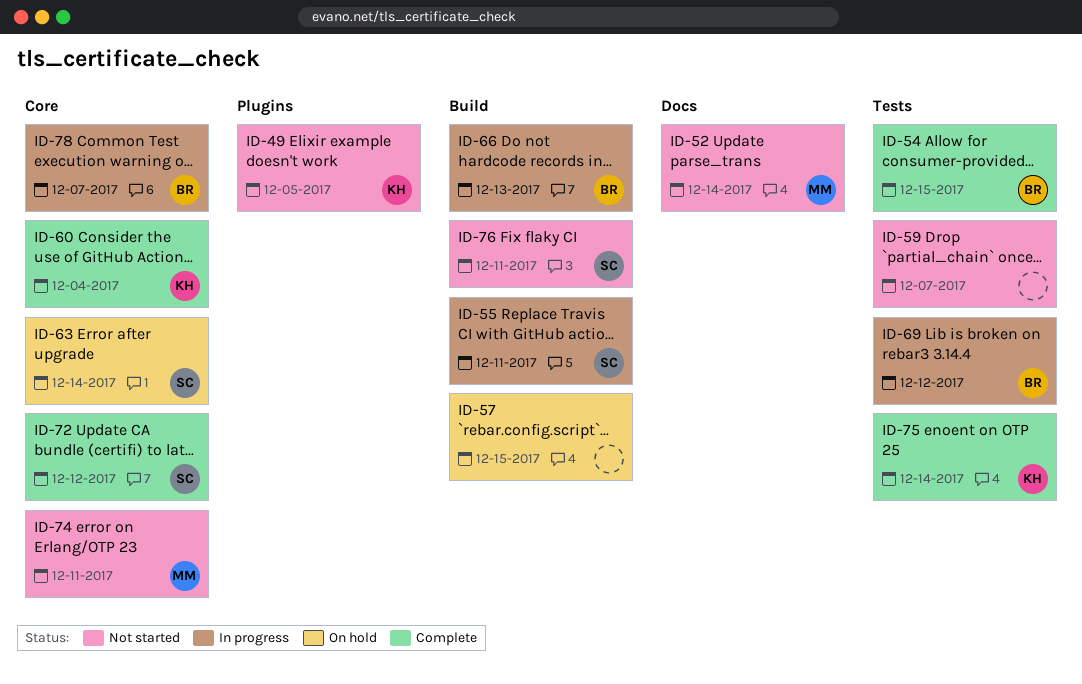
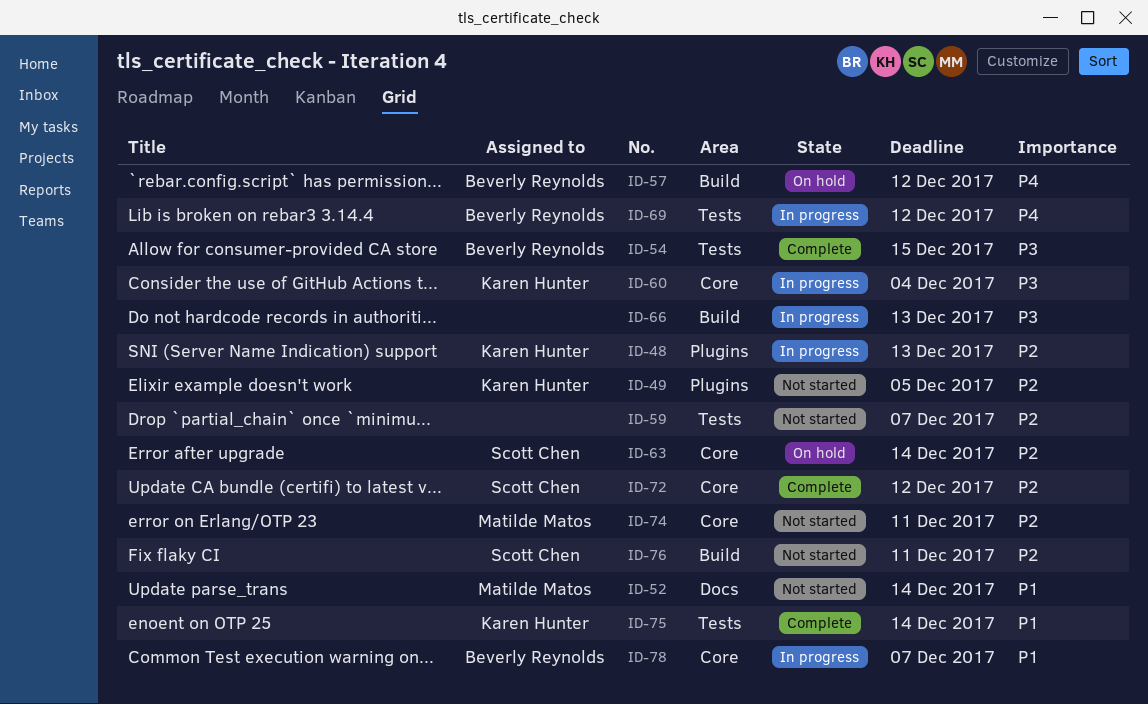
ID-48: none -> present
ID-55: present -> none
ID-57, owner: none -> Beverly Reynolds
ID-57, due: Dec 15 -> Dec 12
ID-60, status: Complete -> In progress
ID-66, owner: Beverly Reynolds -> none

